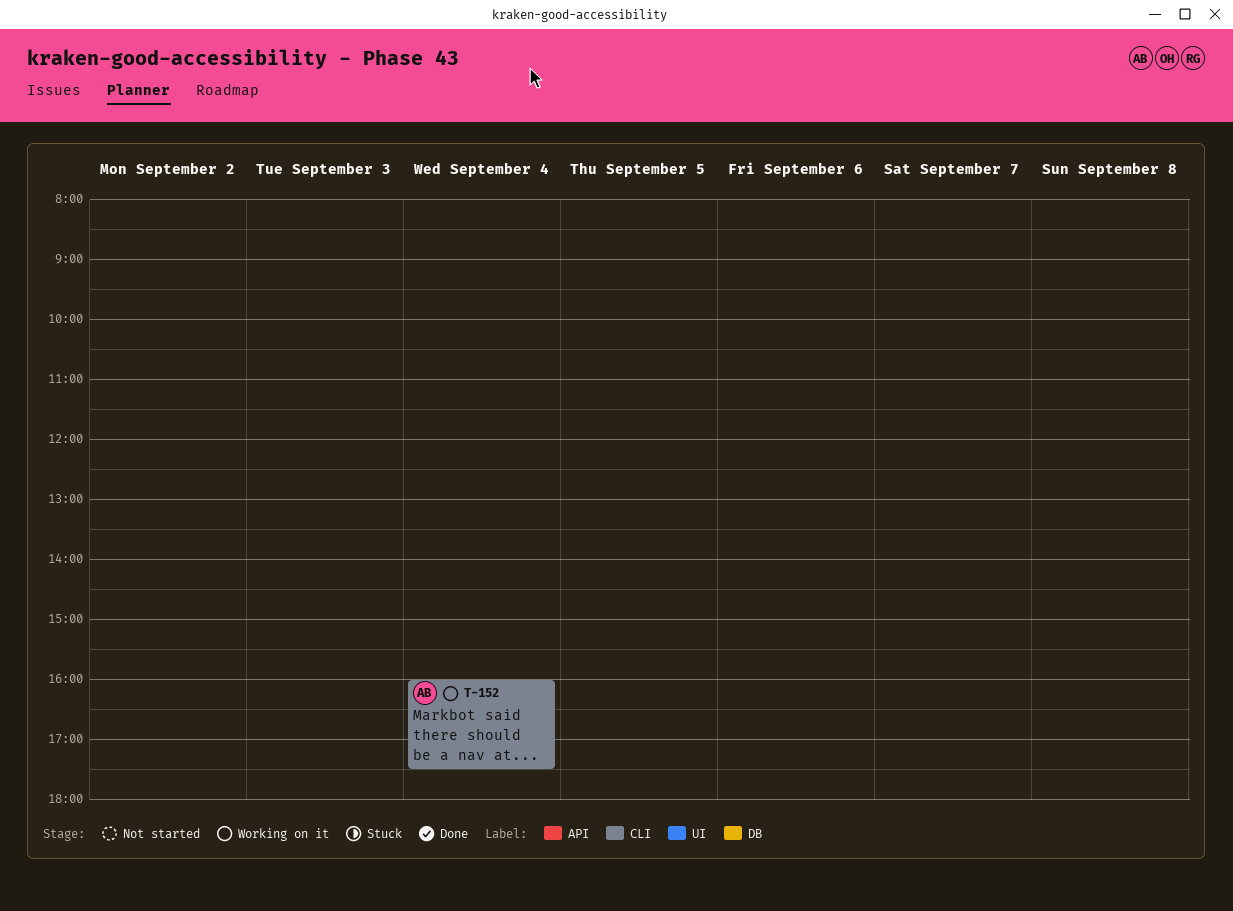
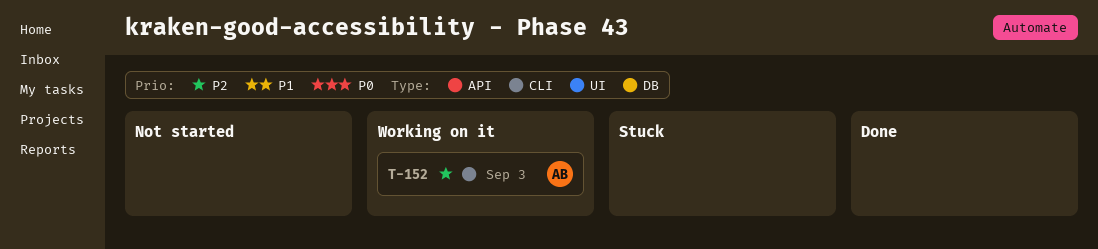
T-152, day: Sep 4 -> Sep 3

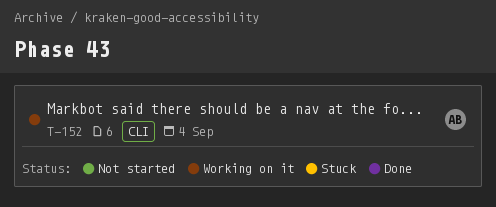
T-152, day: Sep 3 -> Sep 4

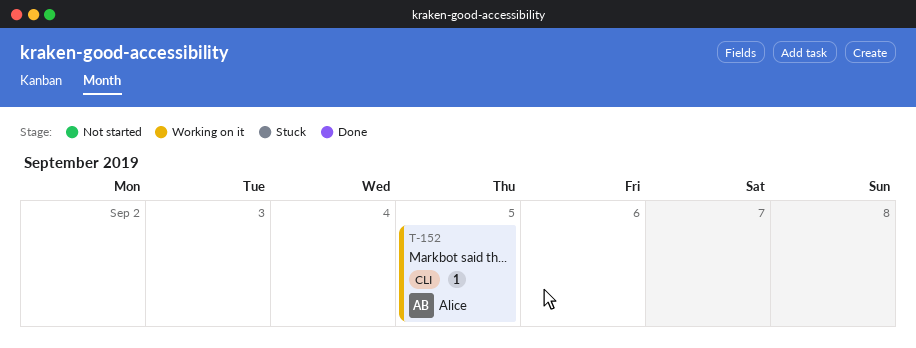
T-152, day: Sep 4 -> Sep 5

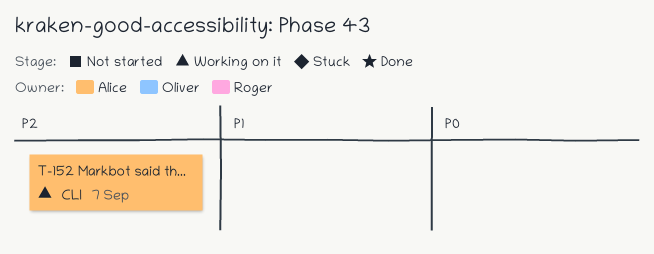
T-152, day: Sep 5 -> Sep 7

